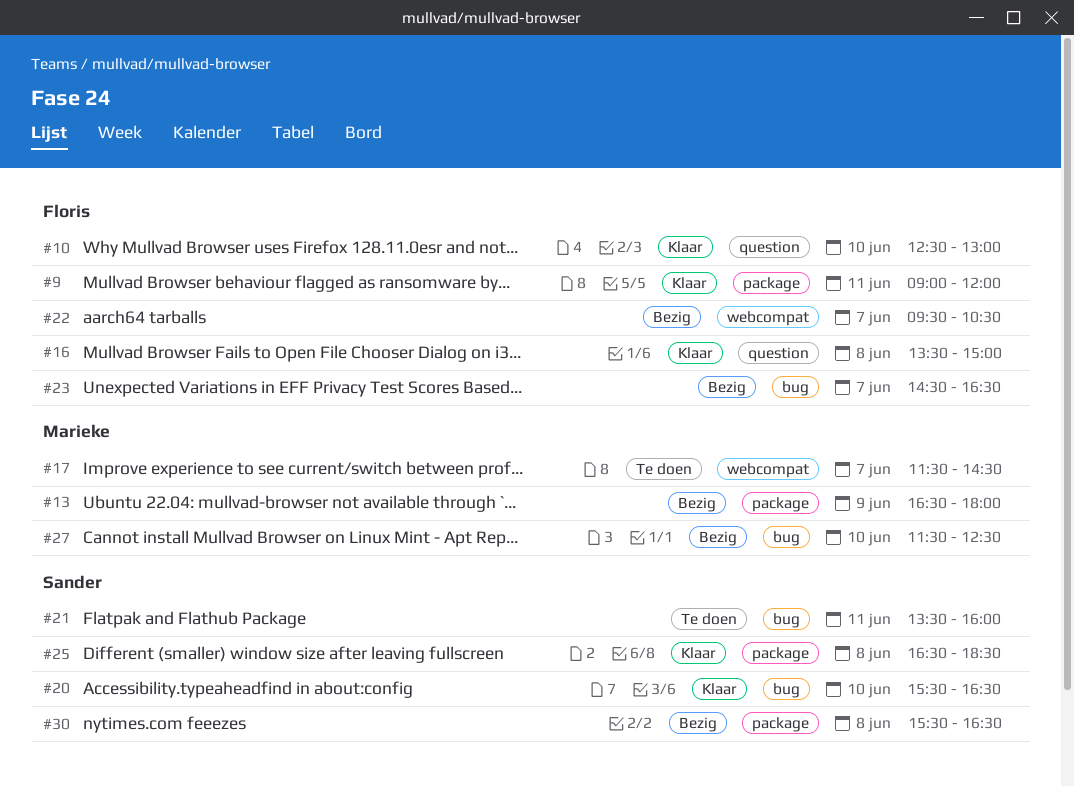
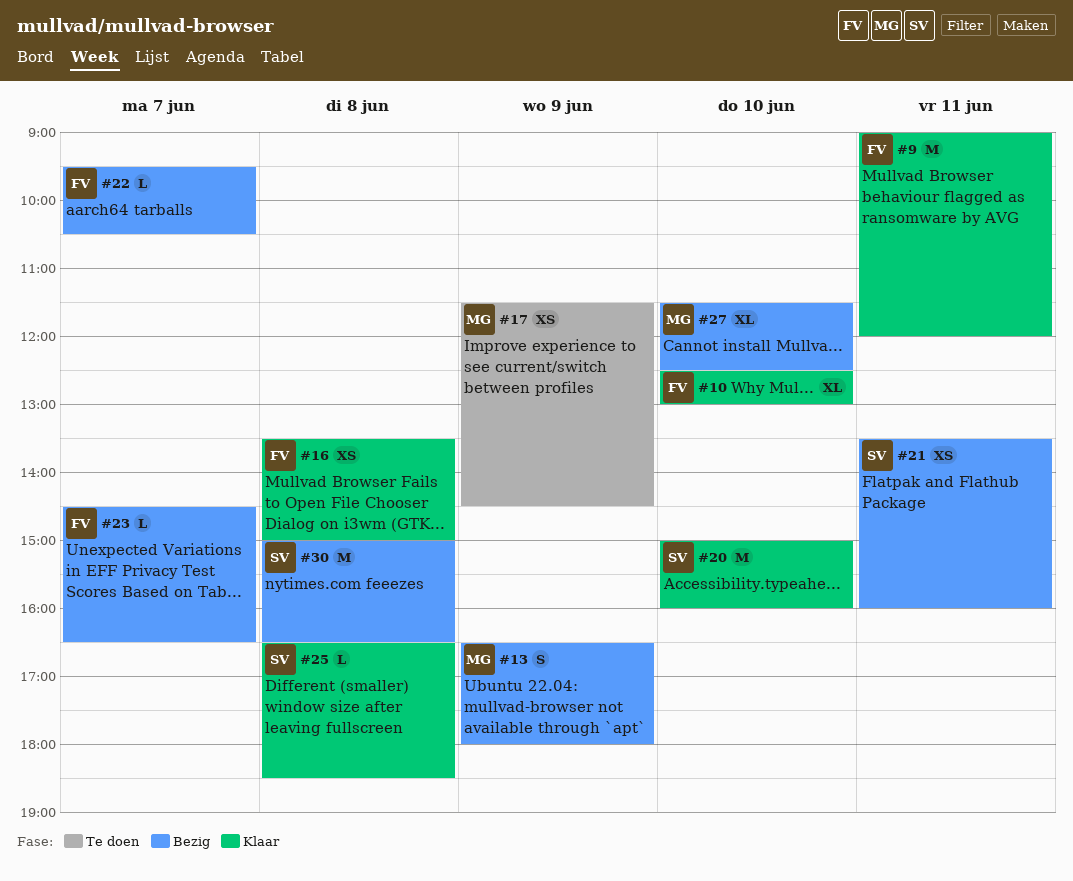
#17, day: Jun 7 -> Jun 9
#20, begins: 15:30 -> 15:00
#20, ends: 16:30 -> 16:00
#21, status: Te doen -> Bezig
#30, begins: 15:30 -> 15:00

